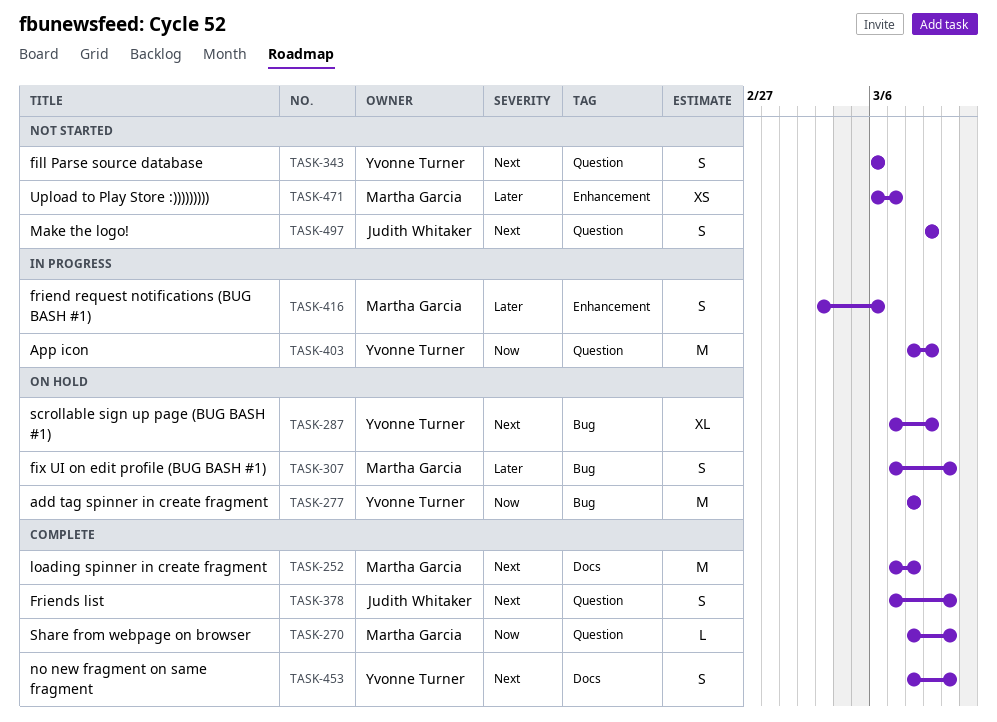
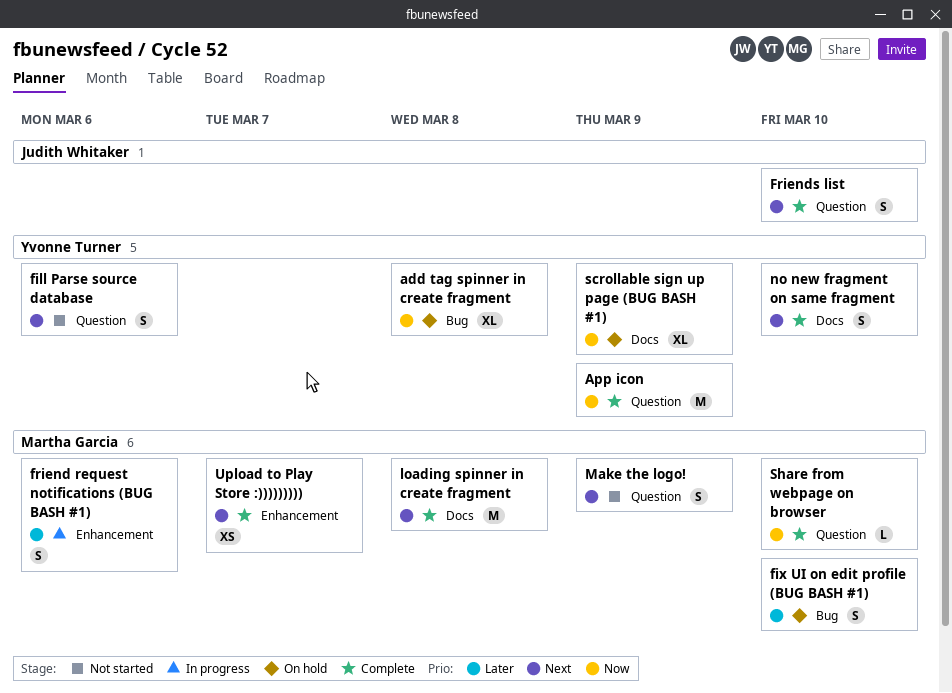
add tag spinner in create fragment, estimate: M -> XL
App icon, status: In progress -> Complete
Make the logo!, owner: Judith Whitaker -> Martha Garcia
scrollable sign up page (BUG BASH #1), priority: Next -> Now
scrollable sign up page (BUG BASH #1), label: Bug -> Docs
Upload to Play Store :))))))))), status: Not started -> Complete
Upload to Play Store :))))))))), priority: Later -> Next

